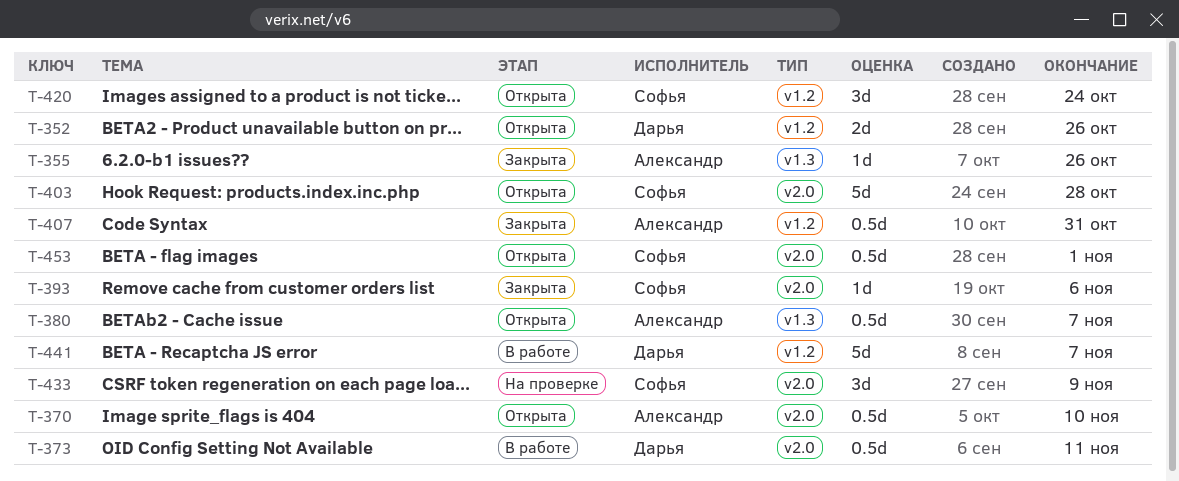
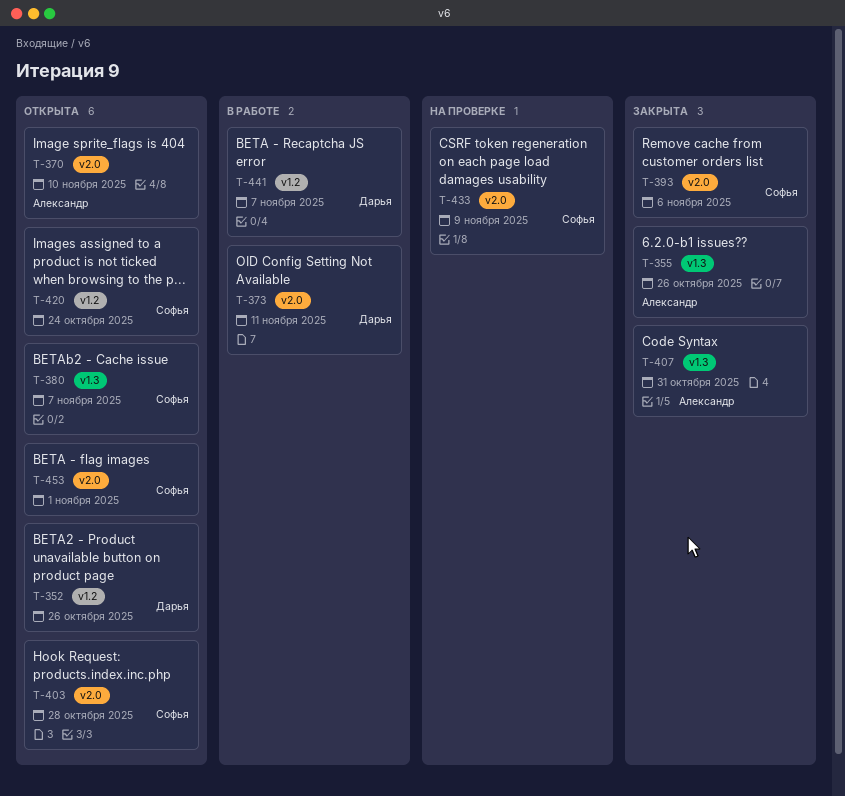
T-380, owner: Александр -> Софья
T-407, label: v1.2 -> v1.3

